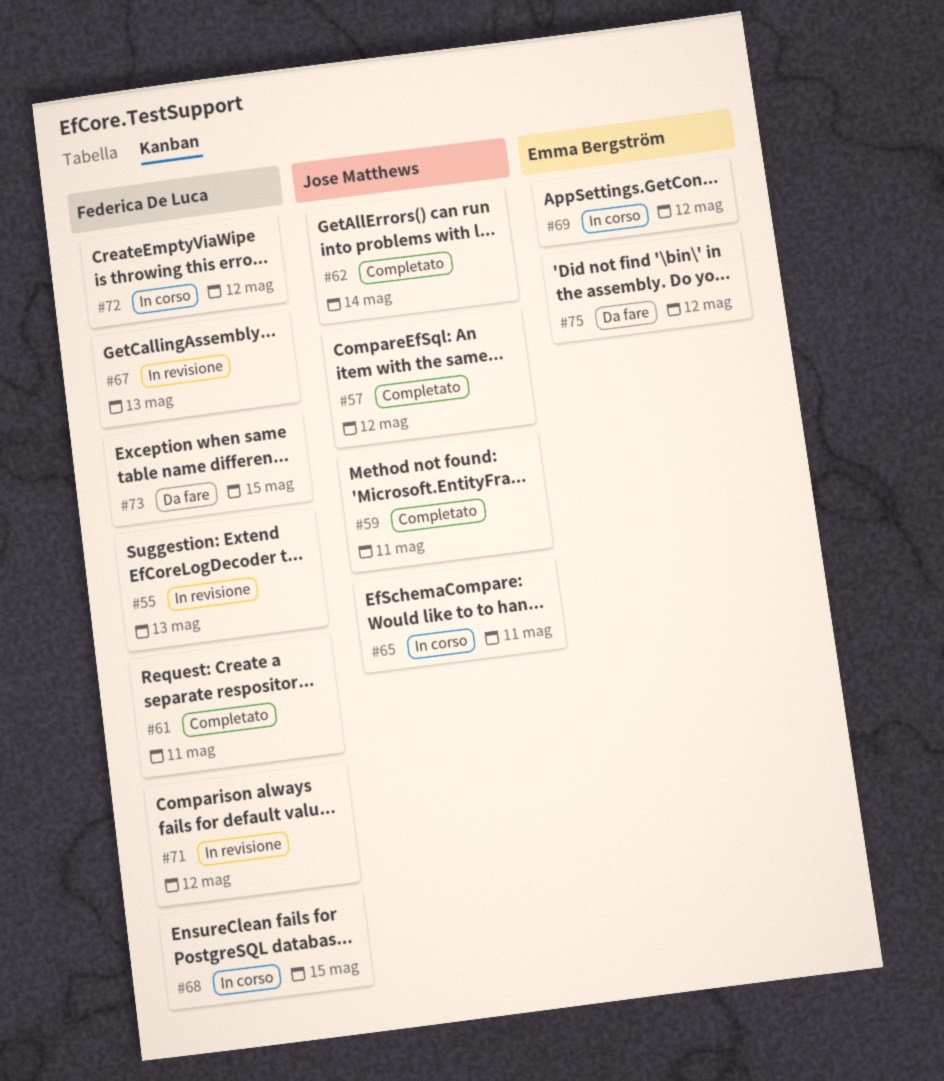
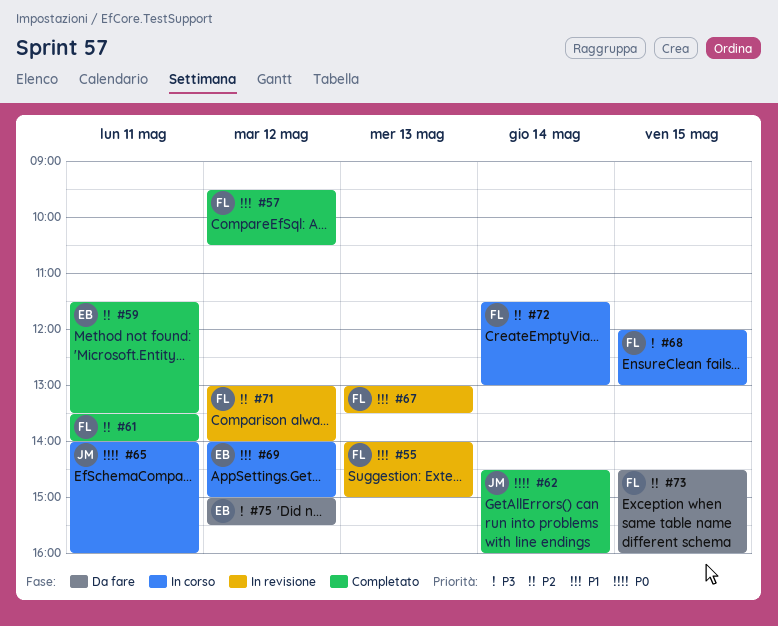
#57, owner: Jose Matthews -> Federica De Luca
#59, owner: Jose Matthews -> Emma Bergström
#72, day: May 12 -> May 14

